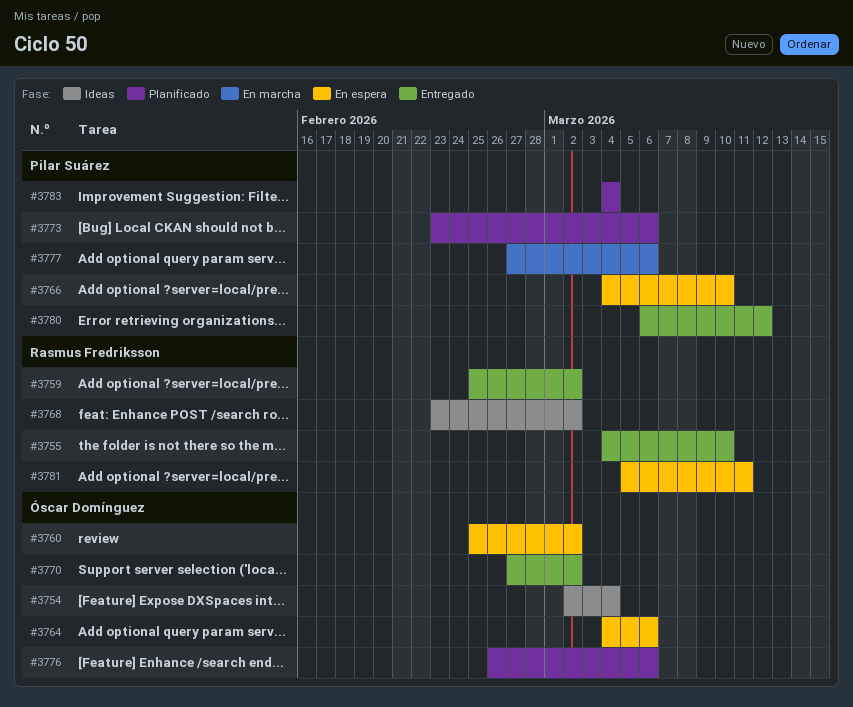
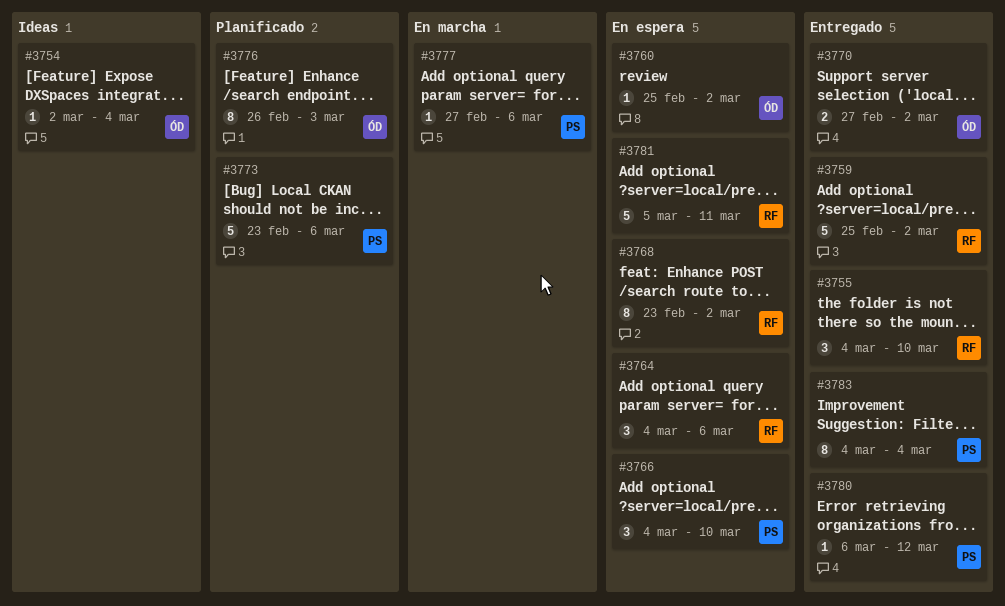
#3764, owner: Óscar Domínguez -> Rasmus Fredriksson
#3768, status: Ideas -> En espera
#3776, due: Mar 6 -> Mar 3
#3783, status: Planificado -> Entregado

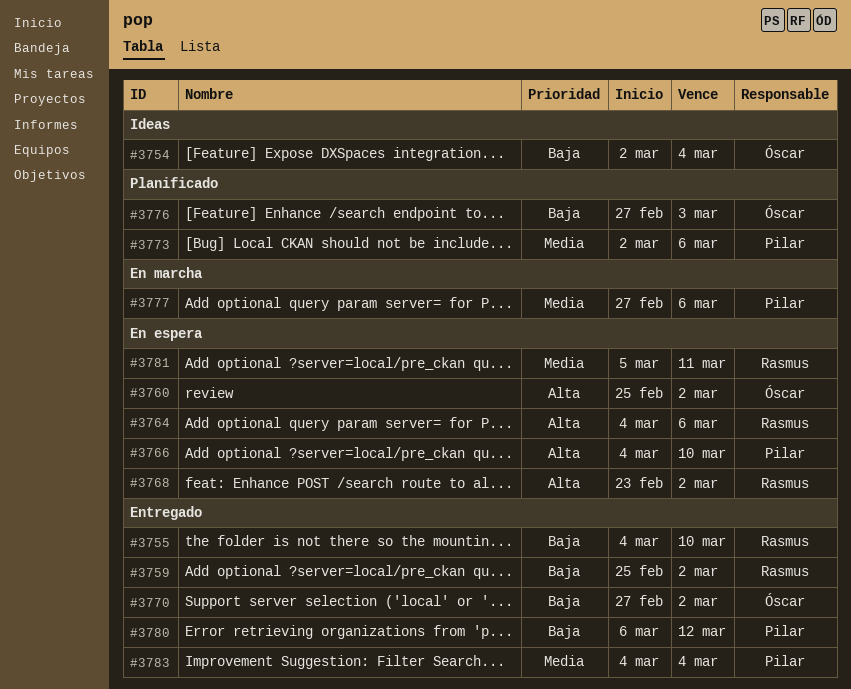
#3773, start: Feb 23 -> Mar 2
#3776, start: Feb 26 -> Feb 27

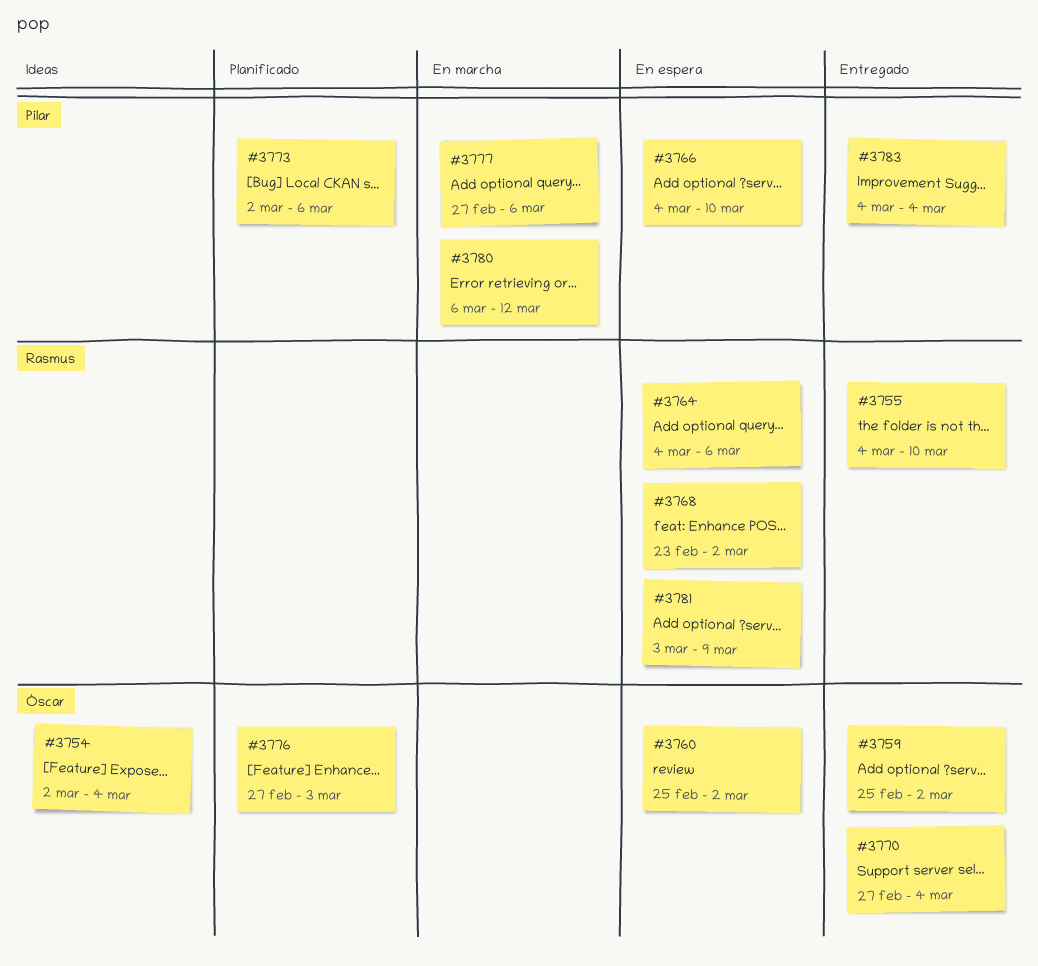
#3759, owner: Rasmus -> Óscar
#3770, due: Mar 2 -> Mar 4
#3780, status: Entregado -> En marcha
#3781, start: Mar 5 -> Mar 3
#3781, due: Mar 11 -> Mar 9

